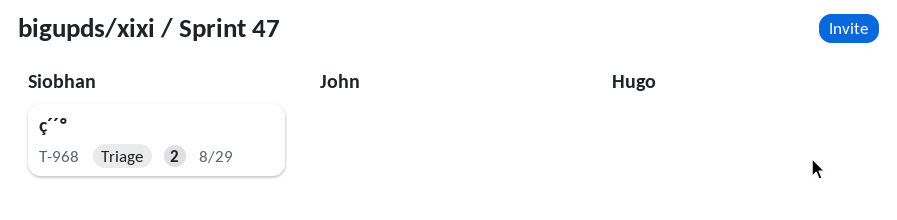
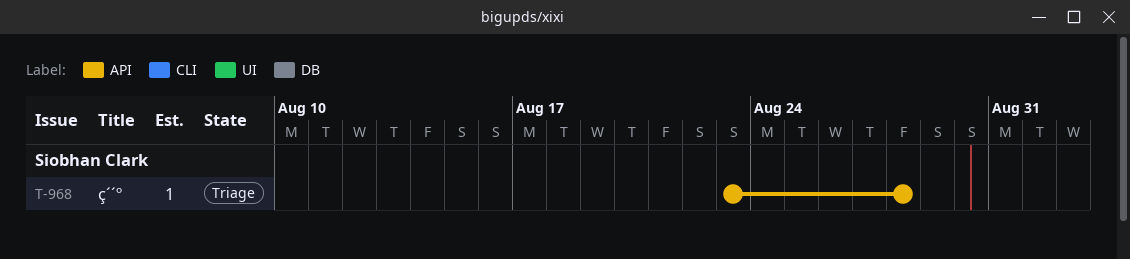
T-968, estimate: 2 -> 1
T-968, due: Aug 29 -> Aug 28

